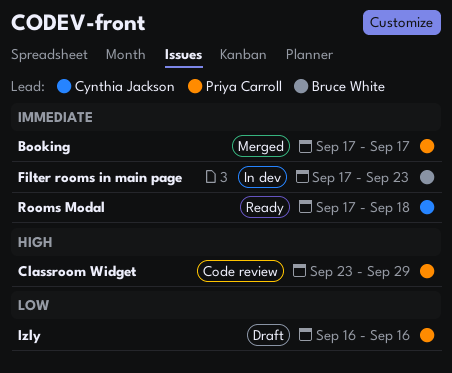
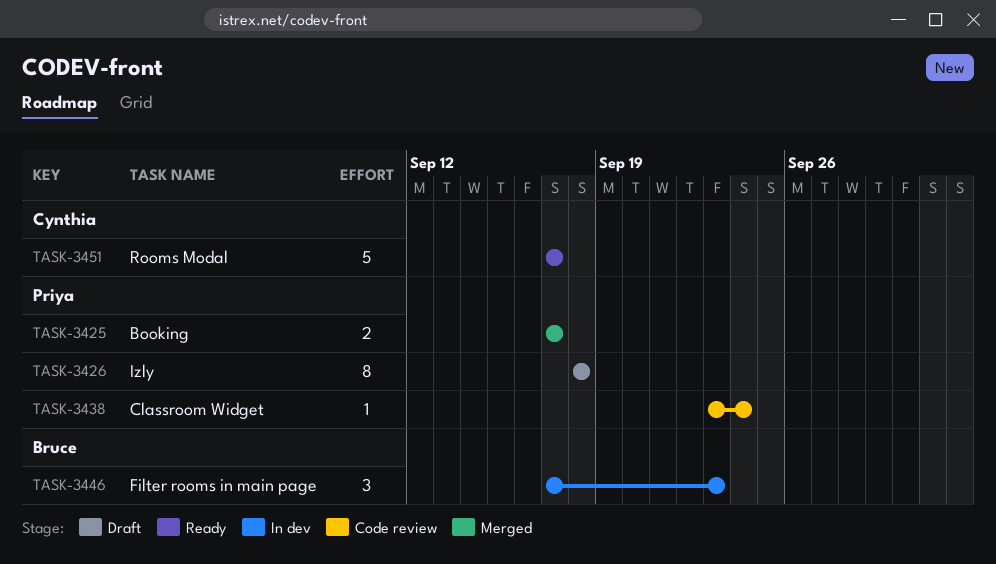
Classroom Widget, due: Sep 29 -> Sep 24
Izly, start: Sep 16 -> Sep 18
Izly, due: Sep 16 -> Sep 18
Rooms Modal, due: Sep 18 -> Sep 17

